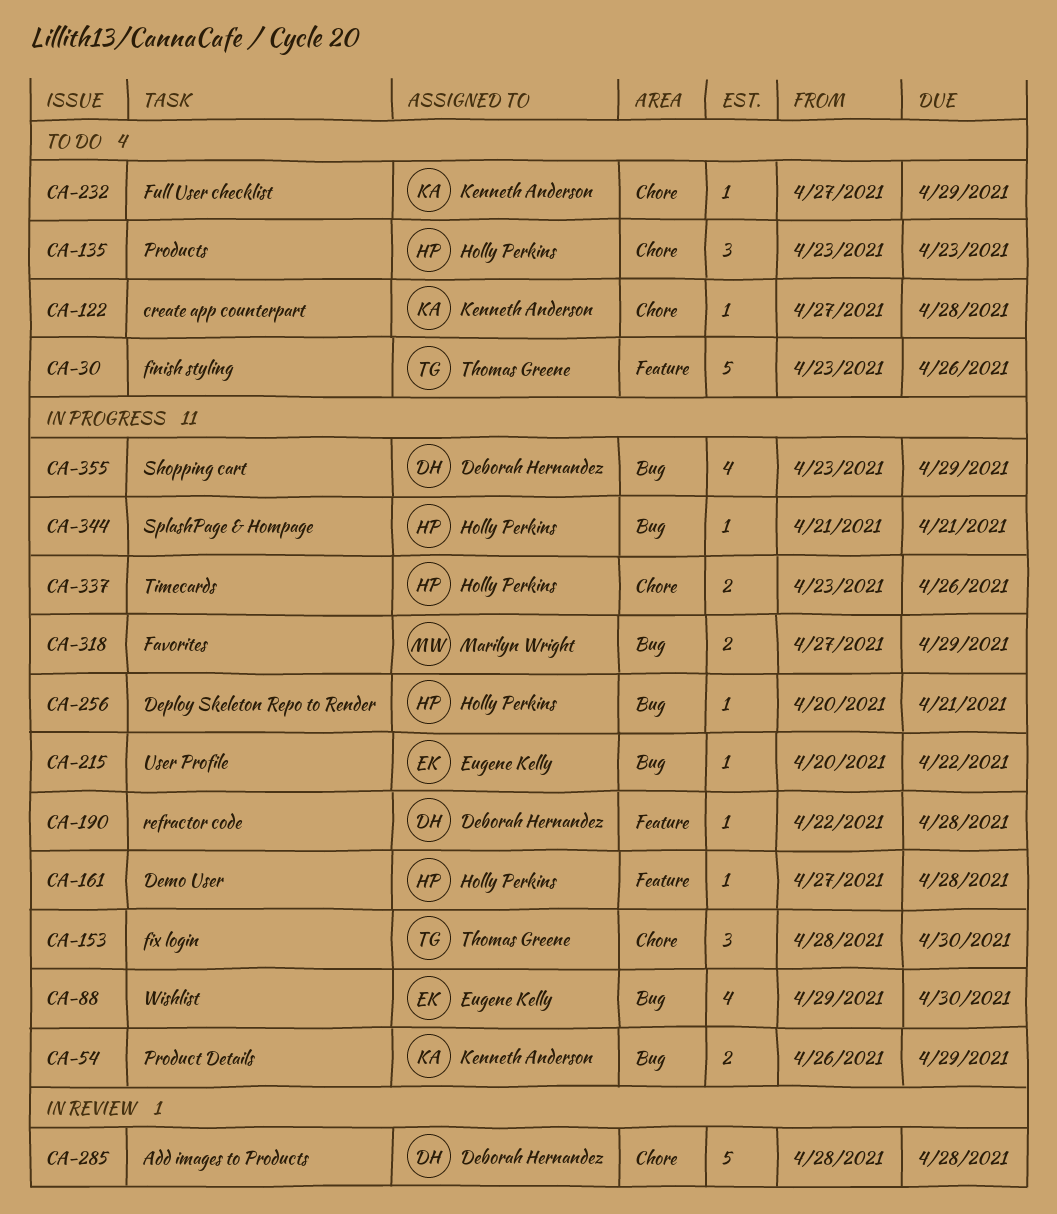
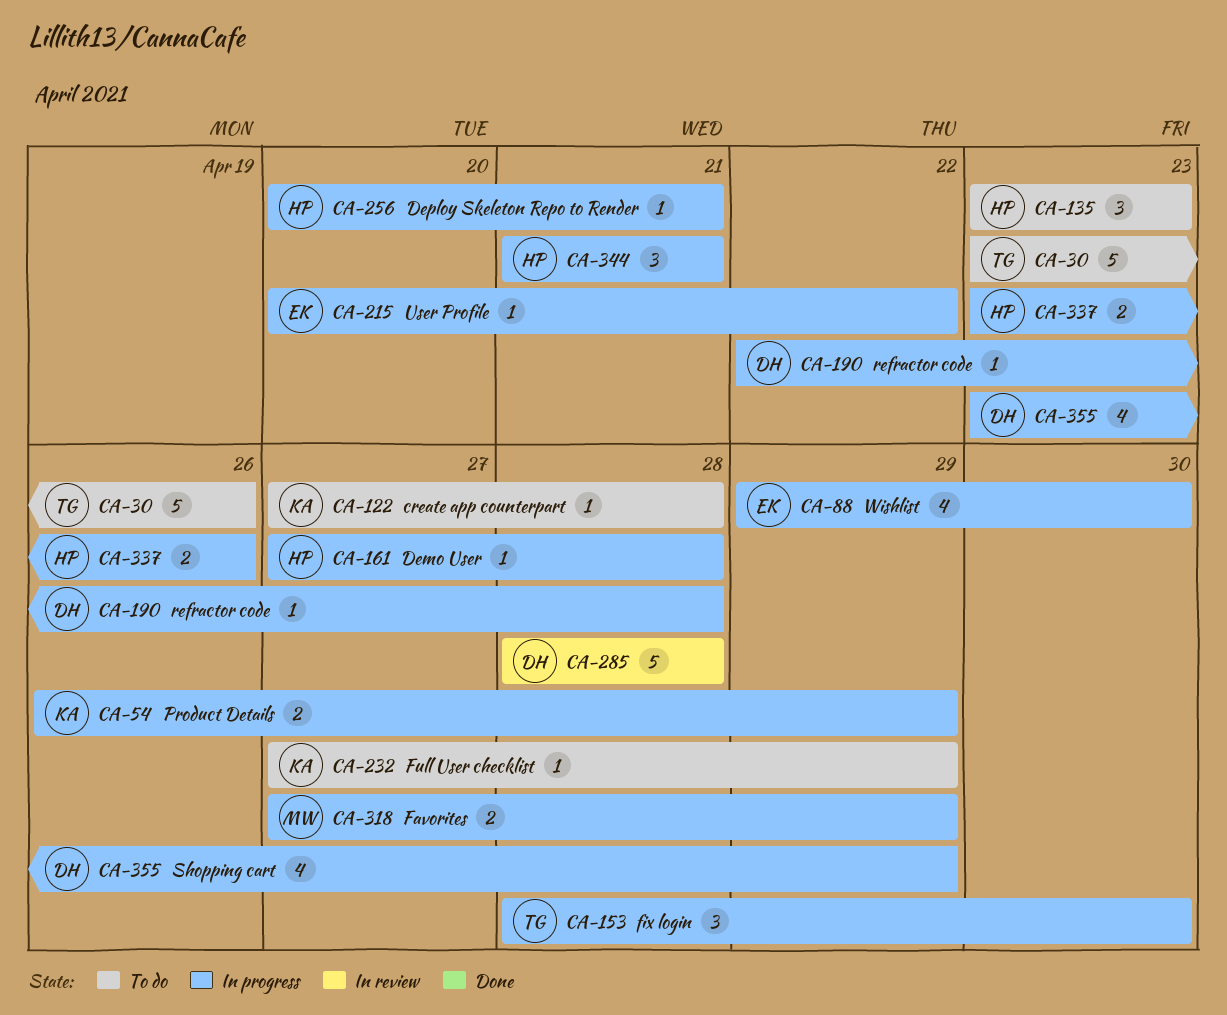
CA-344, estimate: 1 -> 3

